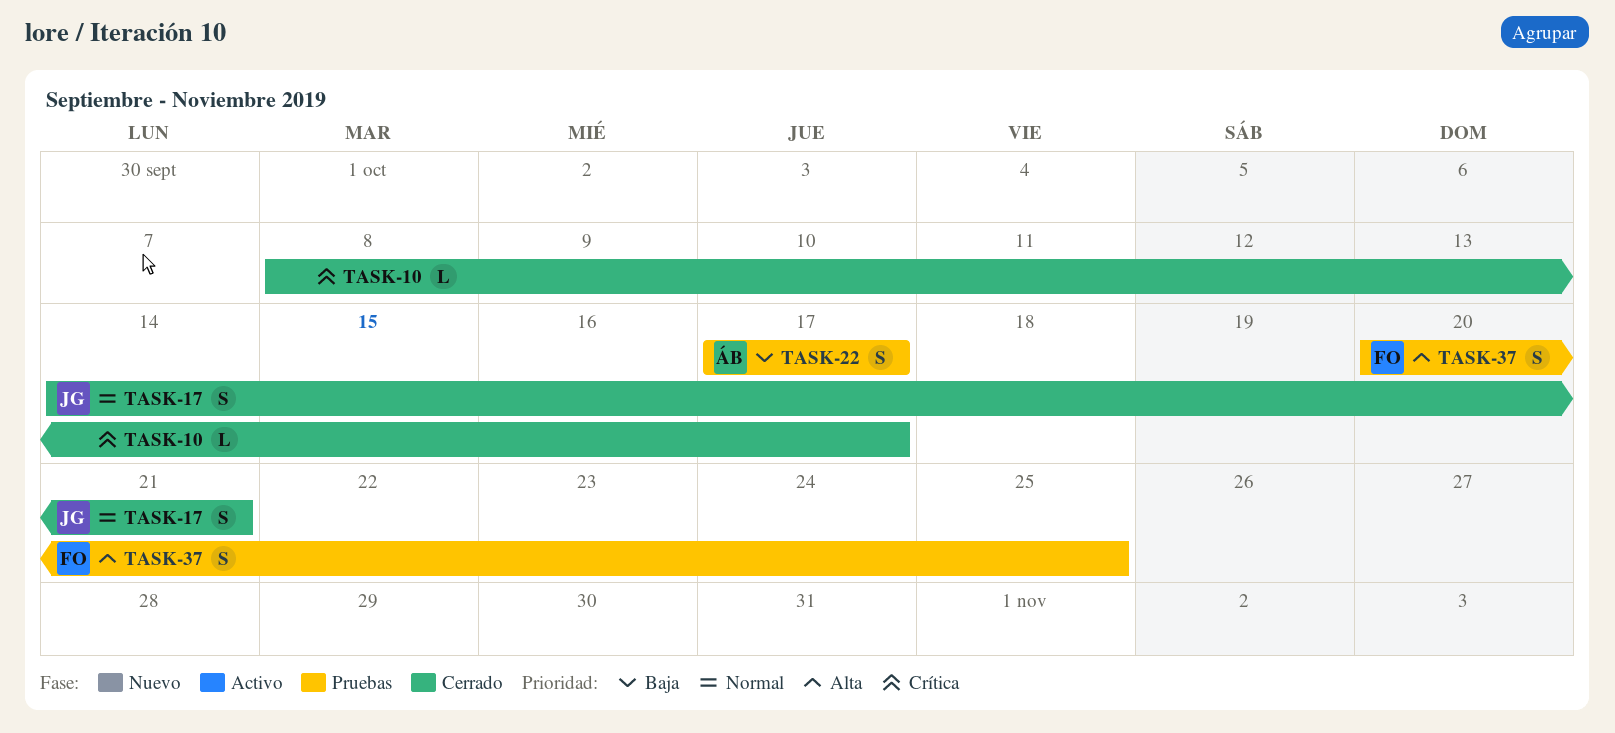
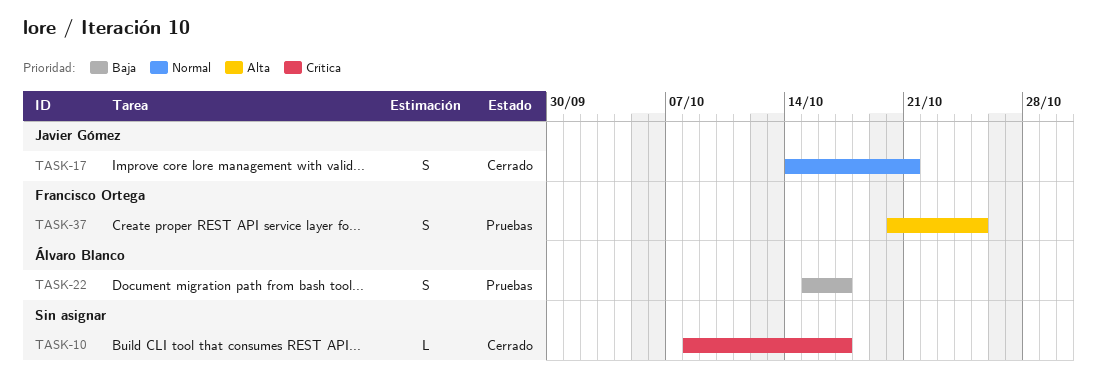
TASK-22, start: Oct 17 -> Oct 15

